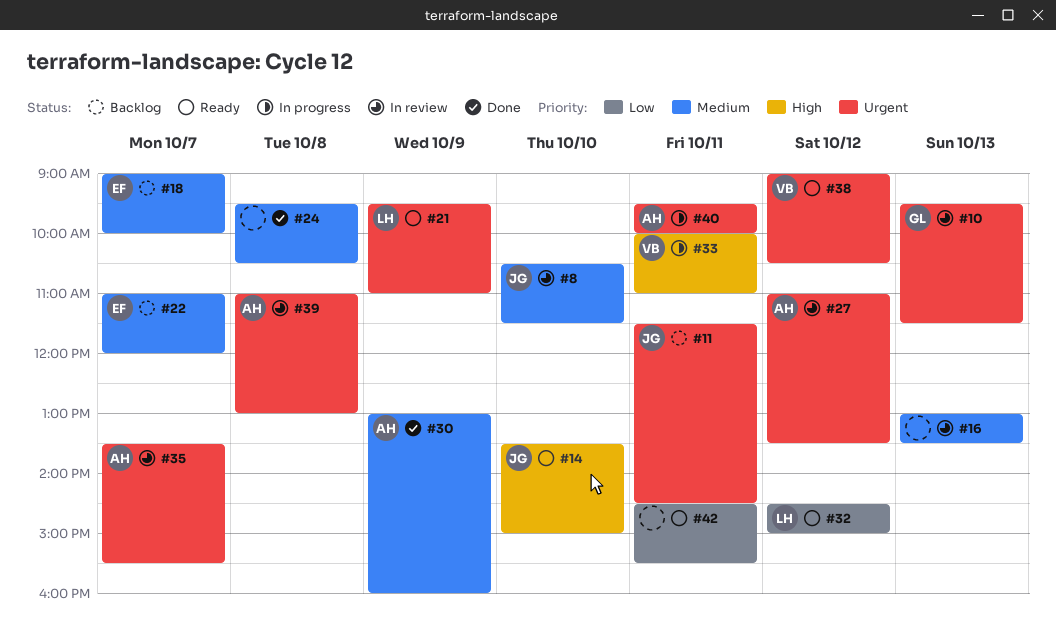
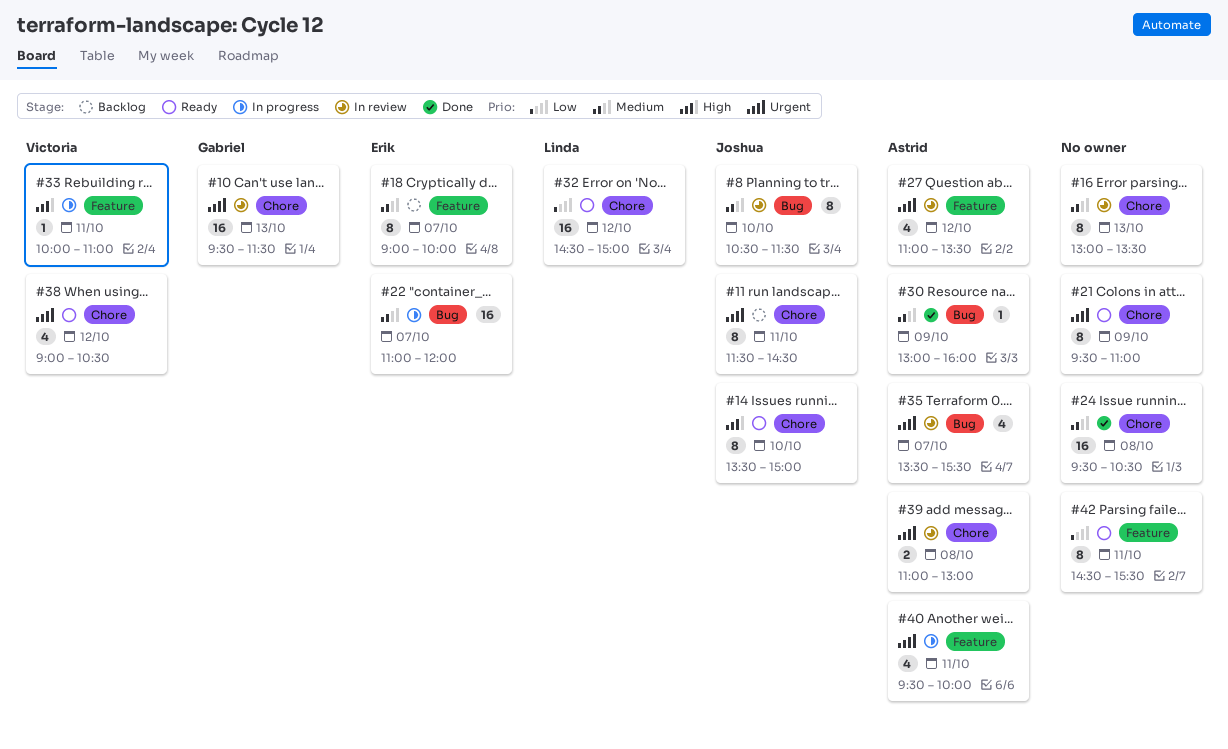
#21, owner: Linda -> none
#22, status: Backlog -> In progress

